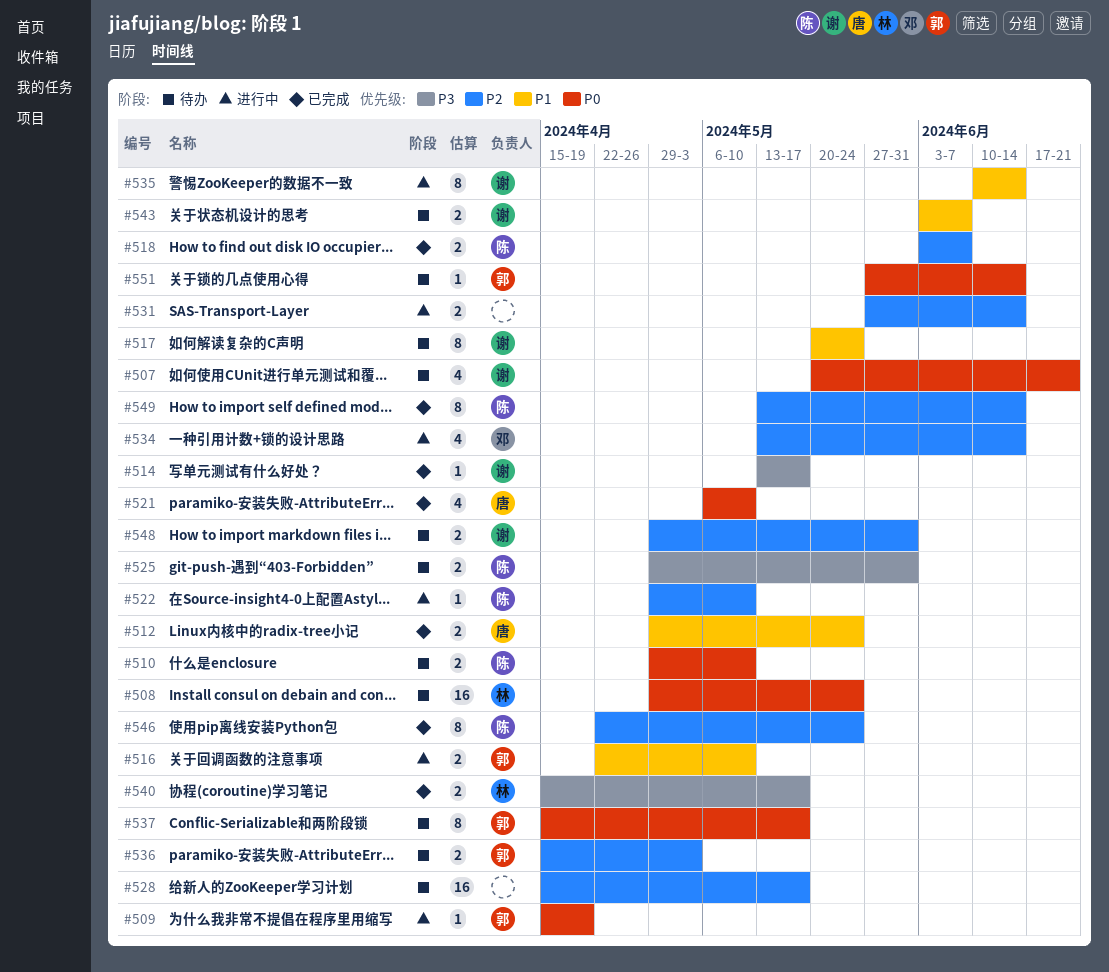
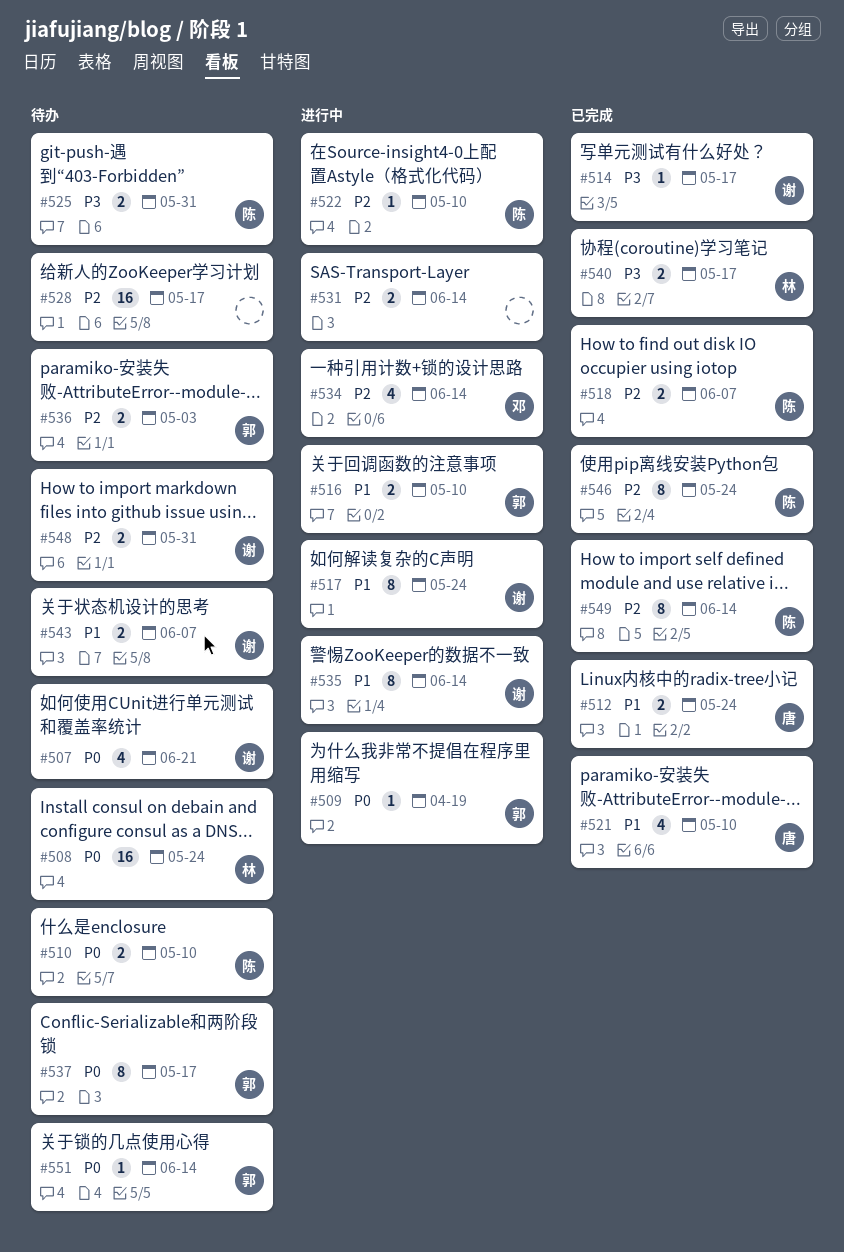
#517, status: 待办 -> 进行中
#521, priority: P0 -> P1

